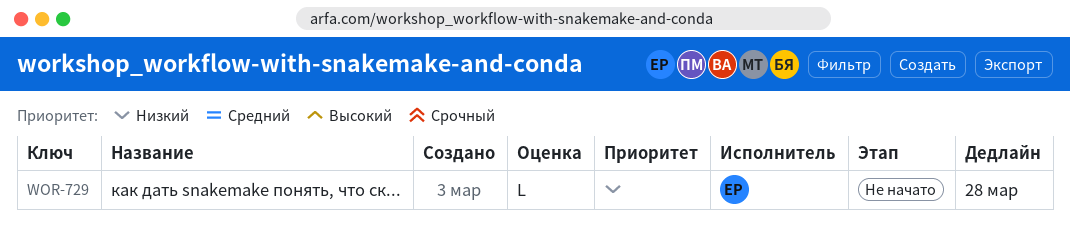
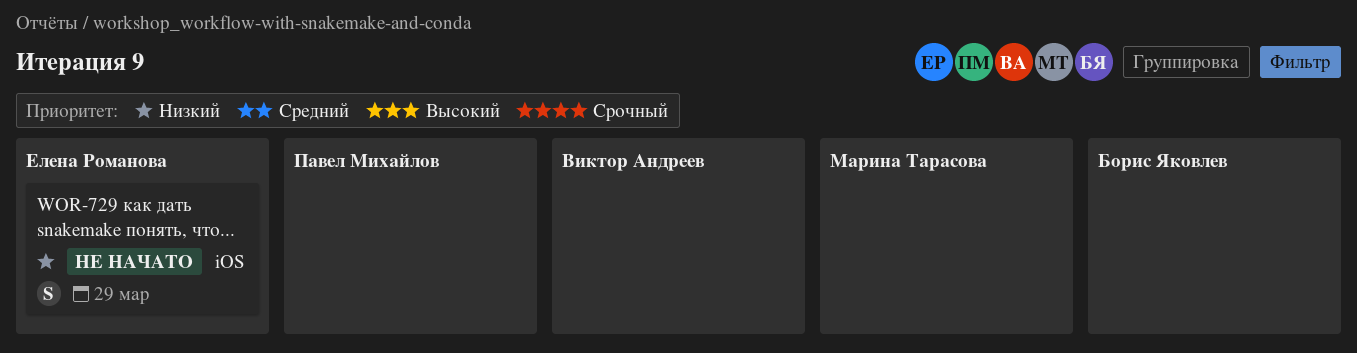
WOR-729, estimate: L -> S
WOR-729, due: Mar 28 -> Mar 29

